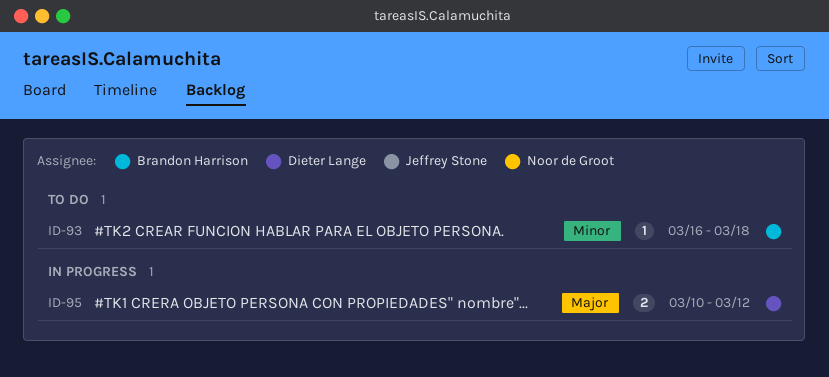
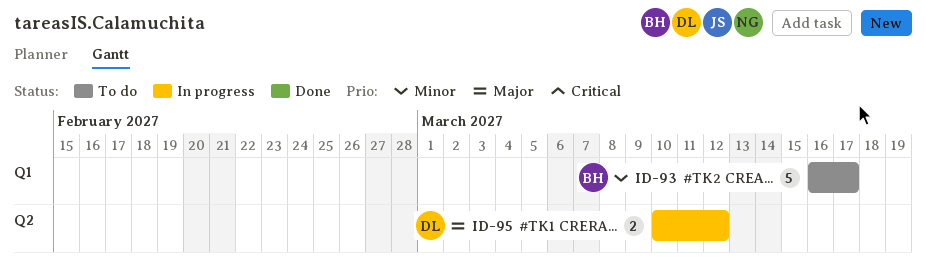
ID-93, estimate: 1 -> 5
ID-93, due: Mar 18 -> Mar 17

